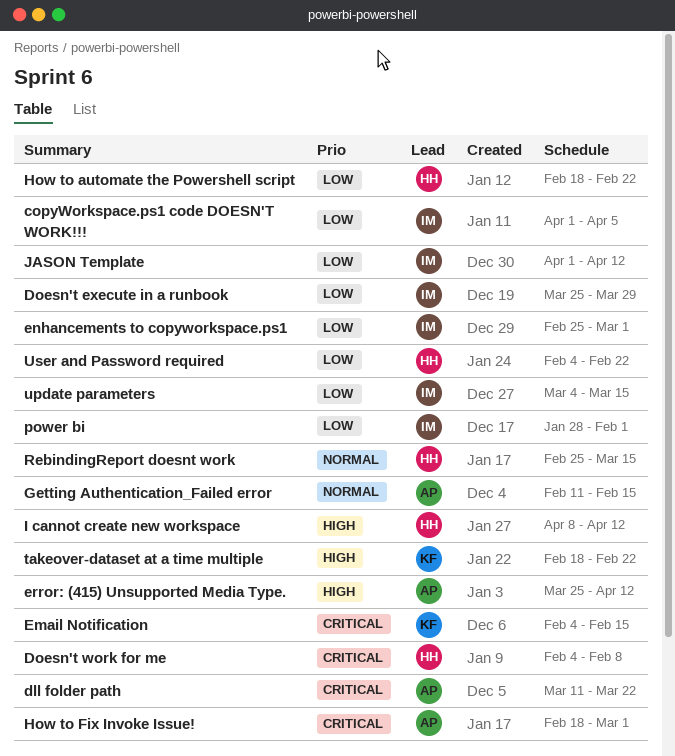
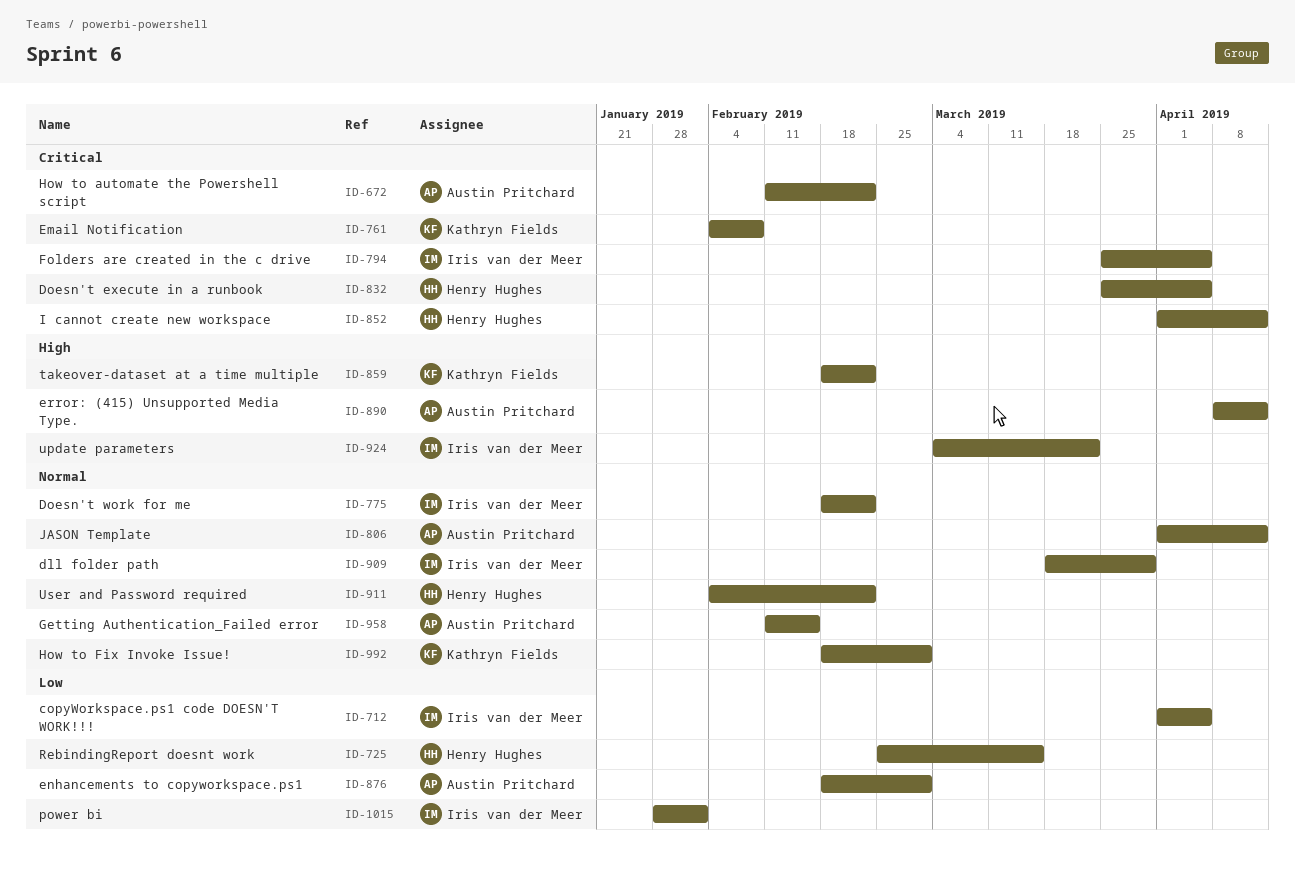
dll folder path, owner: Austin Pritchard -> Iris van der Meer
dll folder path, priority: Critical -> Normal
dll folder path, start: Mar 11 -> Mar 18
dll folder path, due: Mar 22 -> Mar 29
Doesn't execute in a runbook, owner: Iris van der Meer -> Henry Hughes
Doesn't execute in a runbook, priority: Low -> Critical
Doesn't execute in a runbook, due: Mar 29 -> Apr 5
Doesn't work for me, owner: Henry Hughes -> Iris van der Meer
Doesn't work for me, priority: Critical -> Normal
Doesn't work for me, start: Feb 4 -> Feb 18
Doesn't work for me, due: Feb 8 -> Feb 22
Email Notification, due: Feb 15 -> Feb 8
enhancements to copyworkspace.ps1, owner: Iris van der Meer -> Austin Pritchard
enhancements to copyworkspace.ps1, start: Feb 25 -> Feb 18
error: (415) Unsupported Media Type., start: Mar 25 -> Apr 8
Folders are created in the c drive: none -> present
How to automate the Powershell script, owner: Henry Hughes -> Austin Pritchard
How to automate the Powershell script, priority: Low -> Critical
How to automate the Powershell script, start: Feb 18 -> Feb 11
How to Fix Invoke Issue!, owner: Austin Pritchard -> Kathryn Fields
How to Fix Invoke Issue!, priority: Critical -> Normal
I cannot create new workspace, priority: High -> Critical
I cannot create new workspace, start: Apr 8 -> Apr 1
JASON Template, owner: Iris van der Meer -> Austin Pritchard
JASON Template, priority: Low -> Normal
RebindingReport doesnt work, priority: Normal -> Low
update parameters, priority: Low -> High
update parameters, due: Mar 15 -> Mar 22
User and Password required, priority: Low -> Normal

